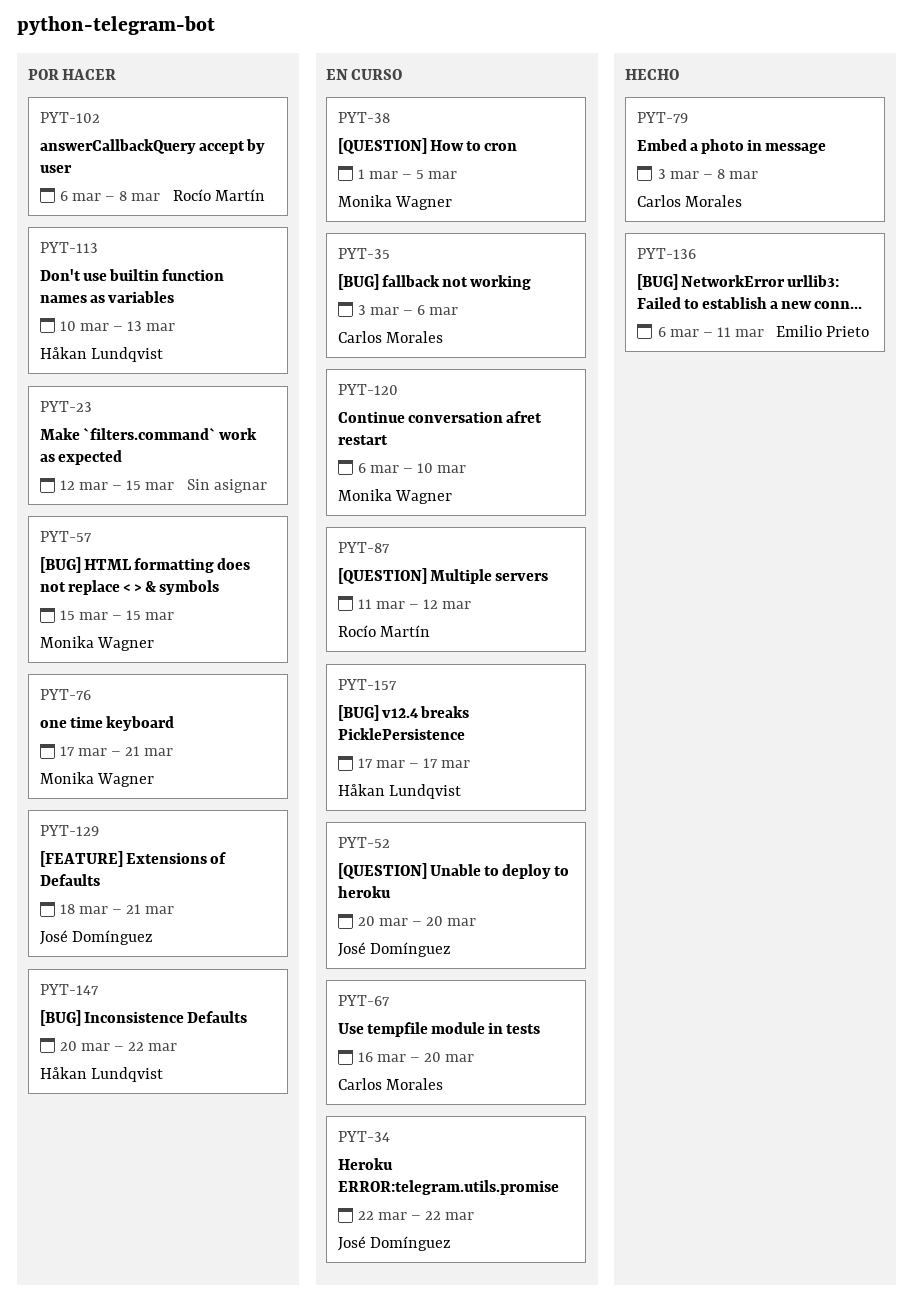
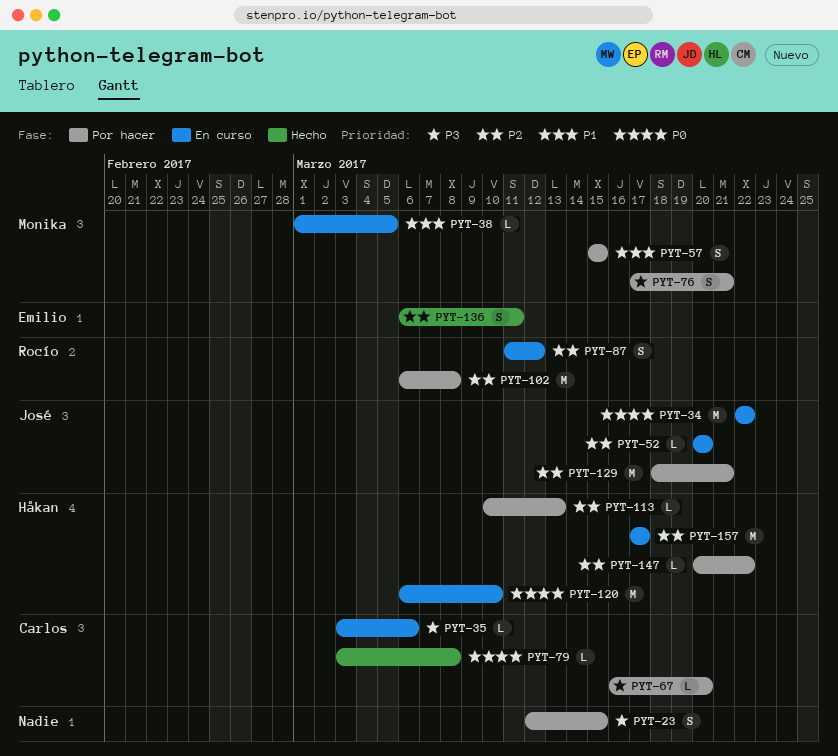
PYT-67, status: En curso -> Por hacer
PYT-120, owner: Monika Wagner -> Håkan Lundqvist

